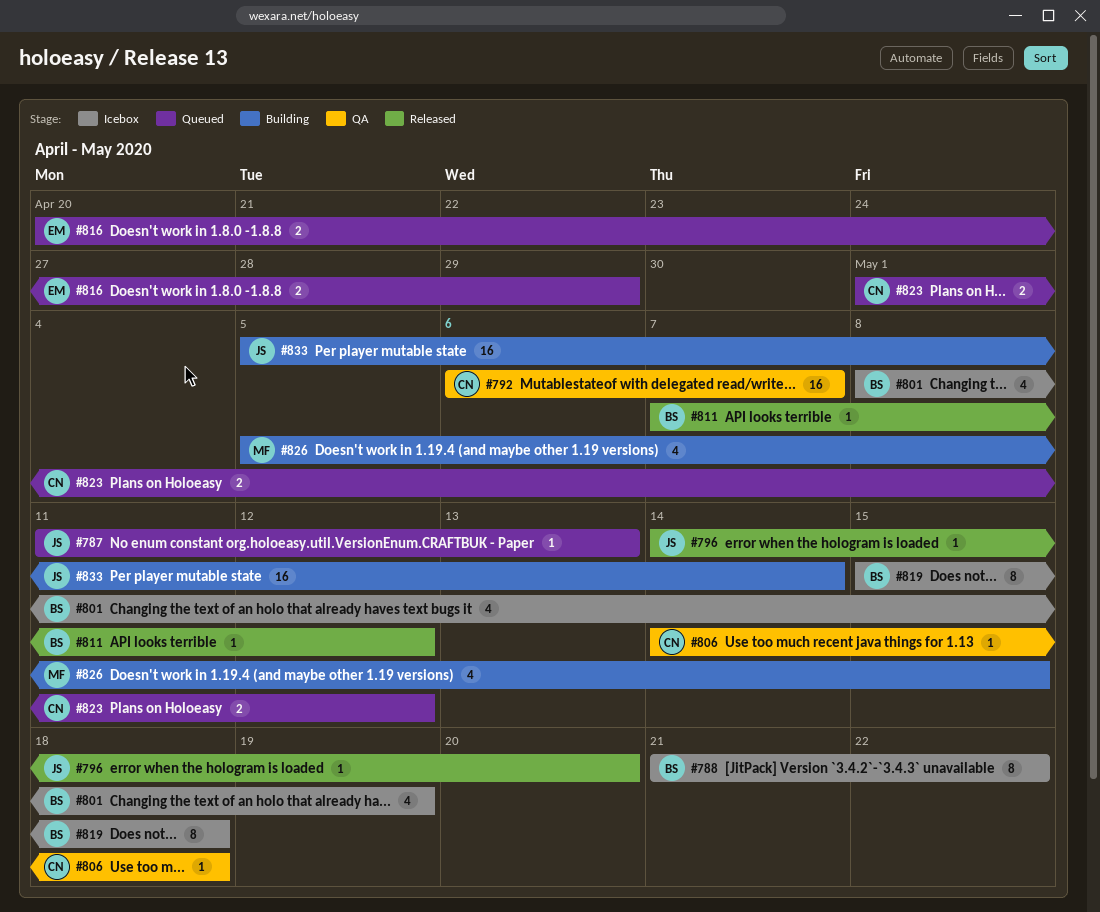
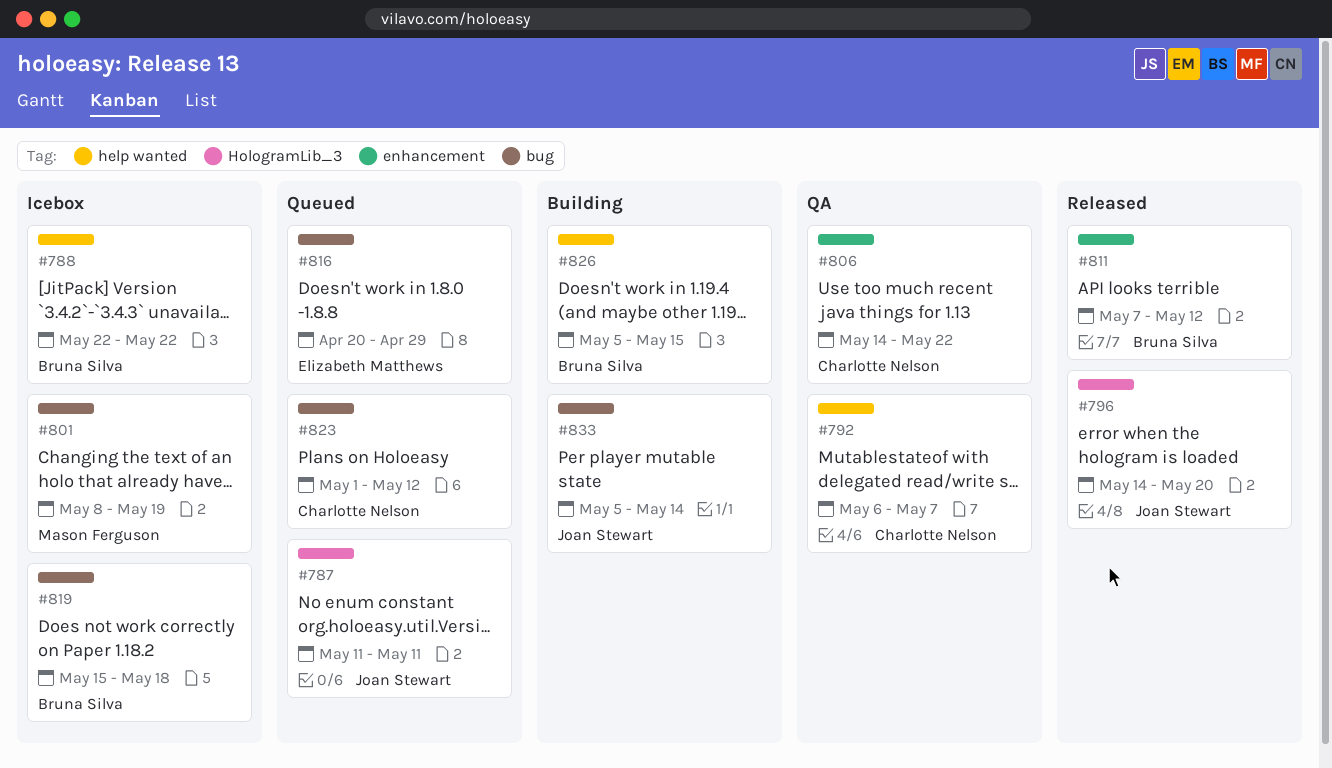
#787, due: May 13 -> May 11
#788, start: May 21 -> May 22
#801, owner: Bruna Silva -> Mason Ferguson
#806, due: May 18 -> May 22
#826, owner: Mason Ferguson -> Bruna Silva

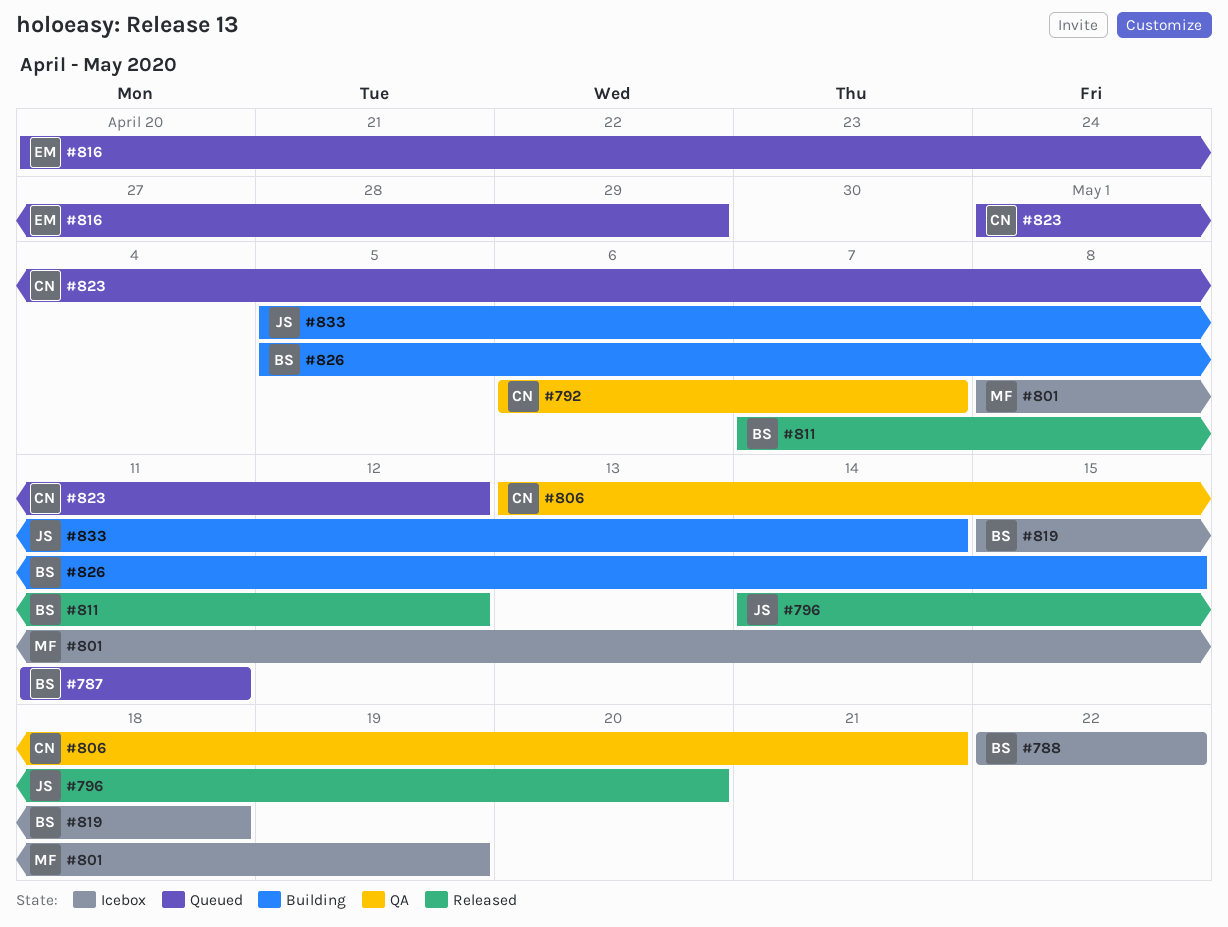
#787, owner: Joan Stewart -> Bruna Silva
#806, start: May 14 -> May 13
#806, due: May 22 -> May 21

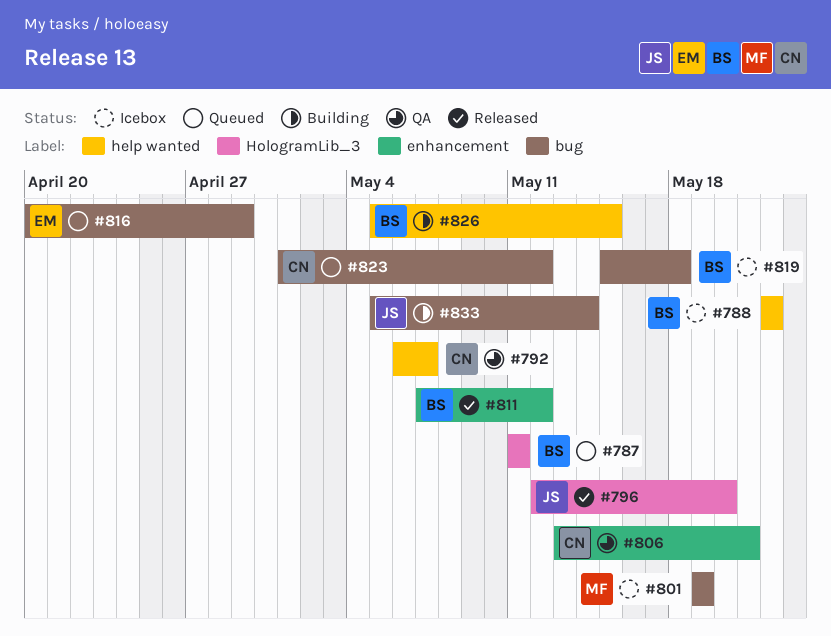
#796, start: May 14 -> May 12
#801, start: May 8 -> May 19

